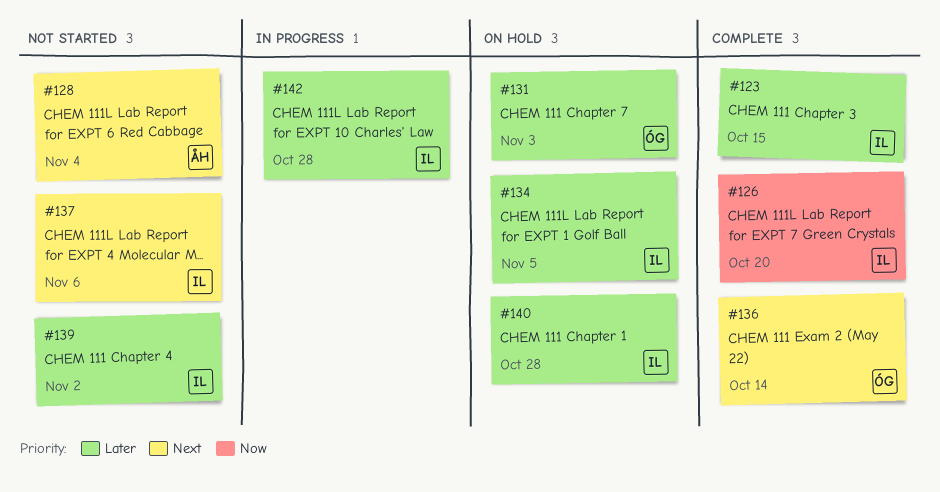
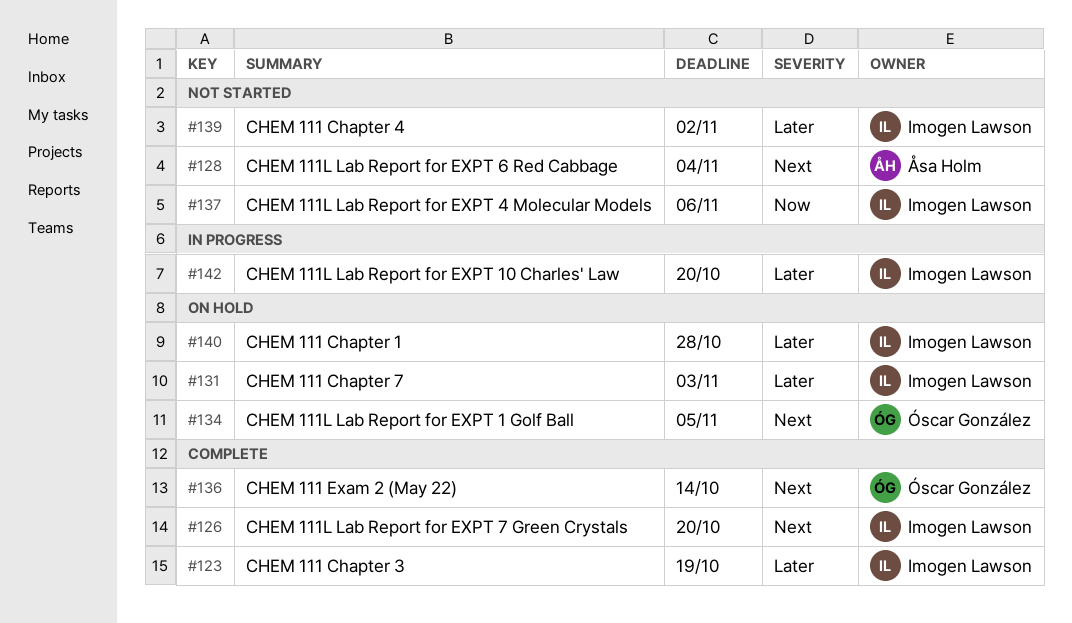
#123, due: Oct 15 -> Oct 19
#126, priority: Now -> Next
#131, owner: Óscar González -> Imogen Lawson
#134, owner: Imogen Lawson -> Óscar González
#134, priority: Later -> Next
#137, priority: Next -> Now
#142, due: Oct 28 -> Oct 20

